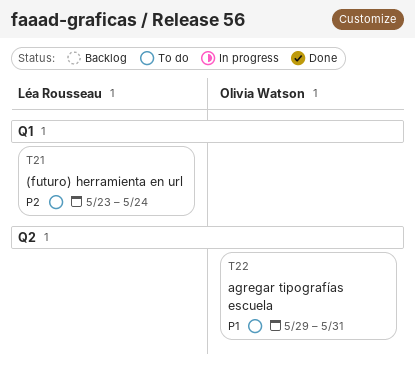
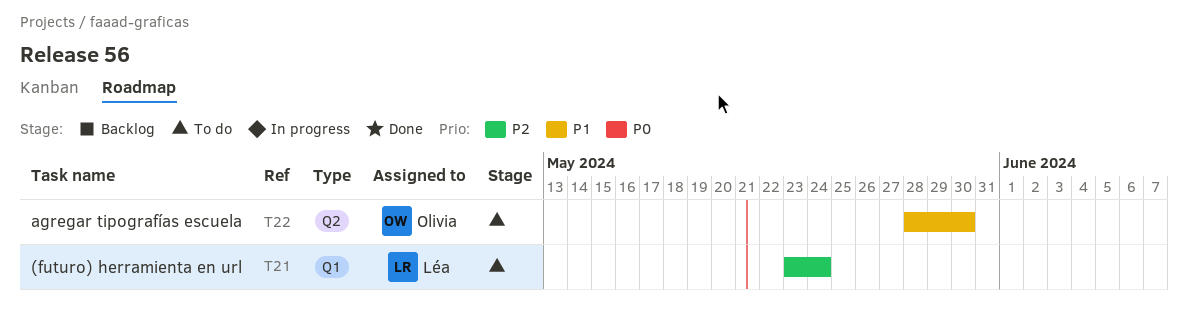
T22, start: May 29 -> May 28
T22, due: May 31 -> May 30

